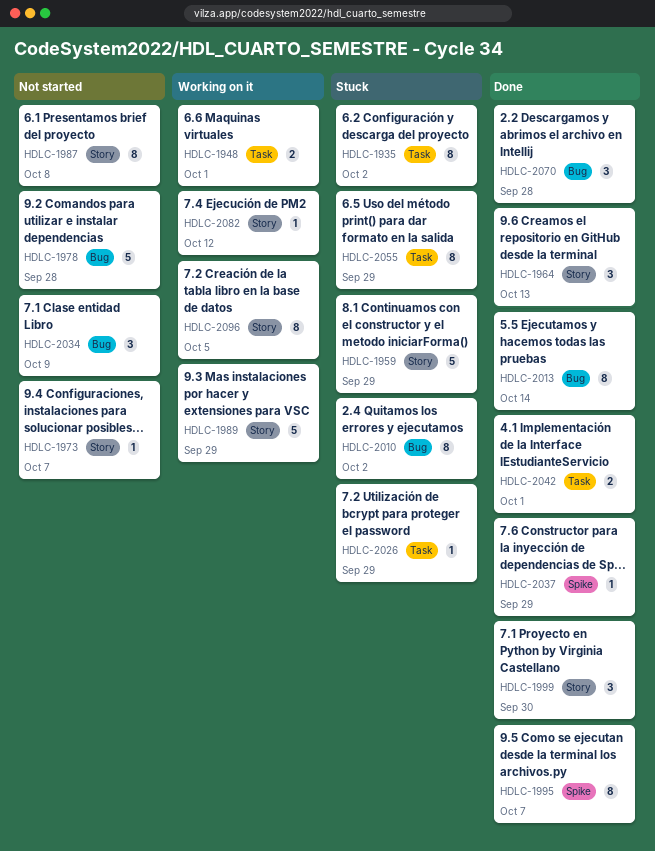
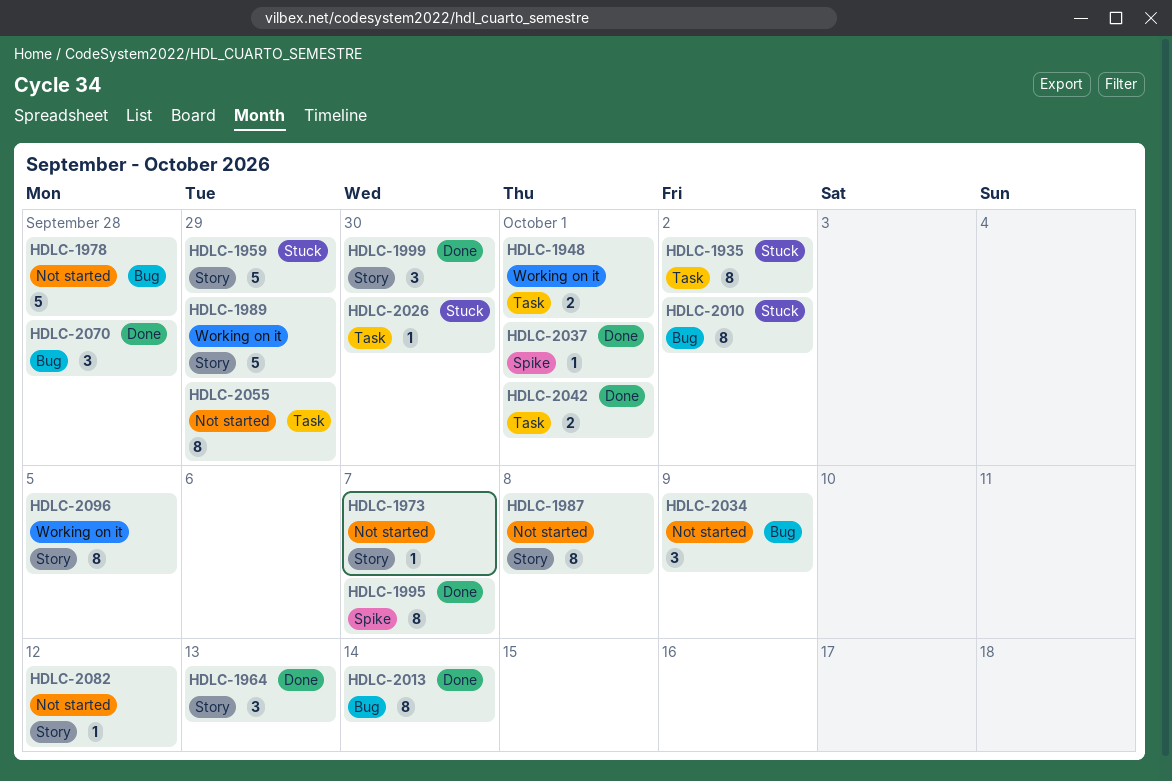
HDLC-2026, due: Sep 29 -> Sep 30
HDLC-2037, due: Sep 29 -> Oct 1
HDLC-2055, status: Stuck -> Not started
HDLC-2082, status: Working on it -> Not started

